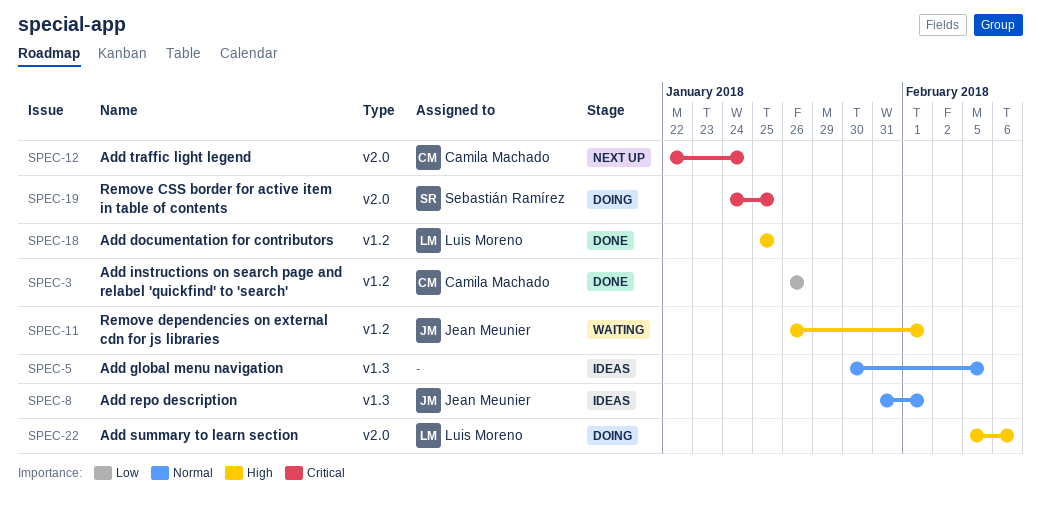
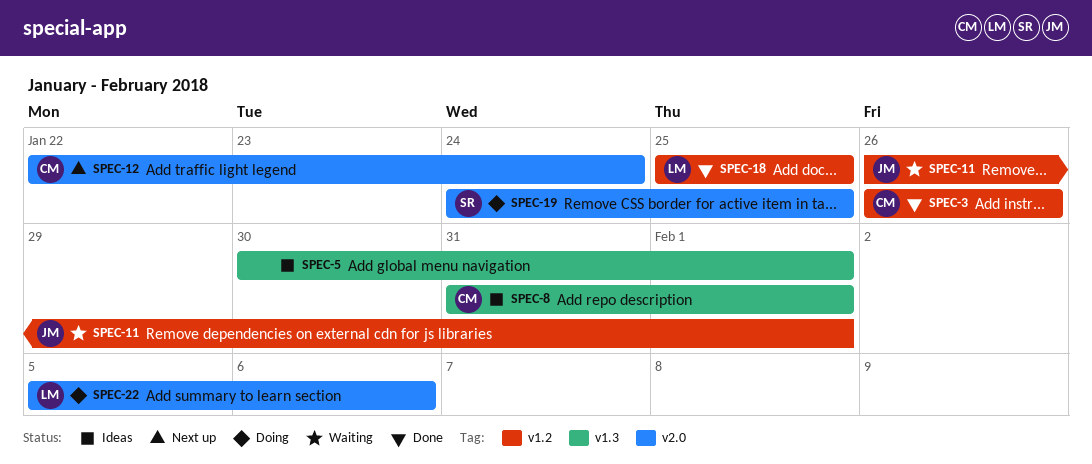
SPEC-5, due: Feb 5 -> Feb 1
SPEC-8, owner: Jean Meunier -> Camila Machado

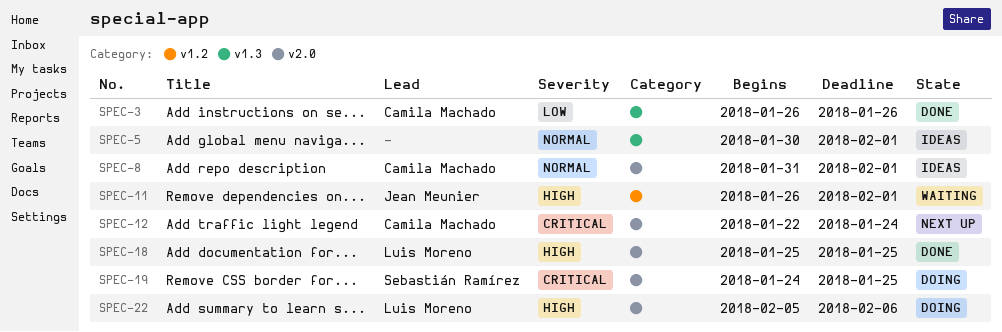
SPEC-3, label: v1.2 -> v1.3
SPEC-8, label: v1.3 -> v2.0
SPEC-18, label: v1.2 -> v2.0

